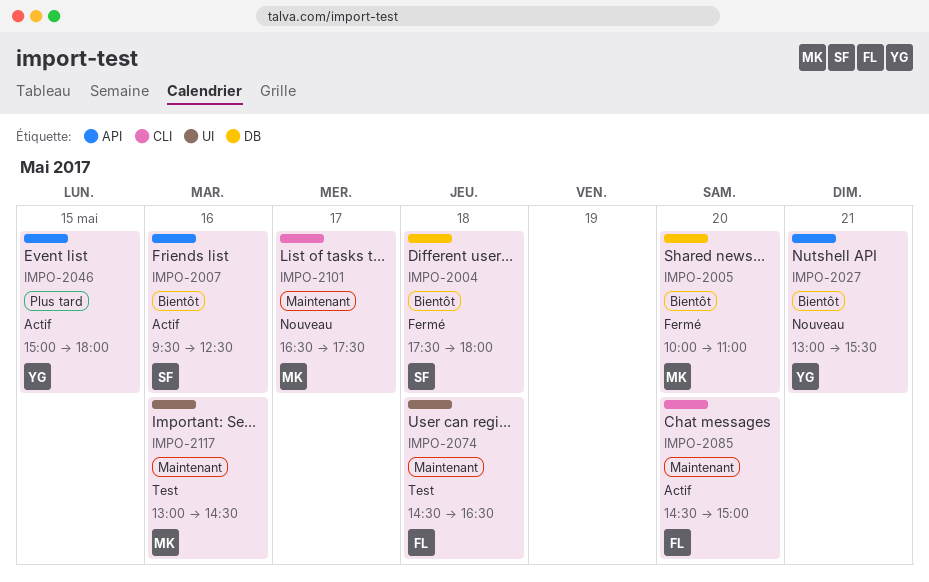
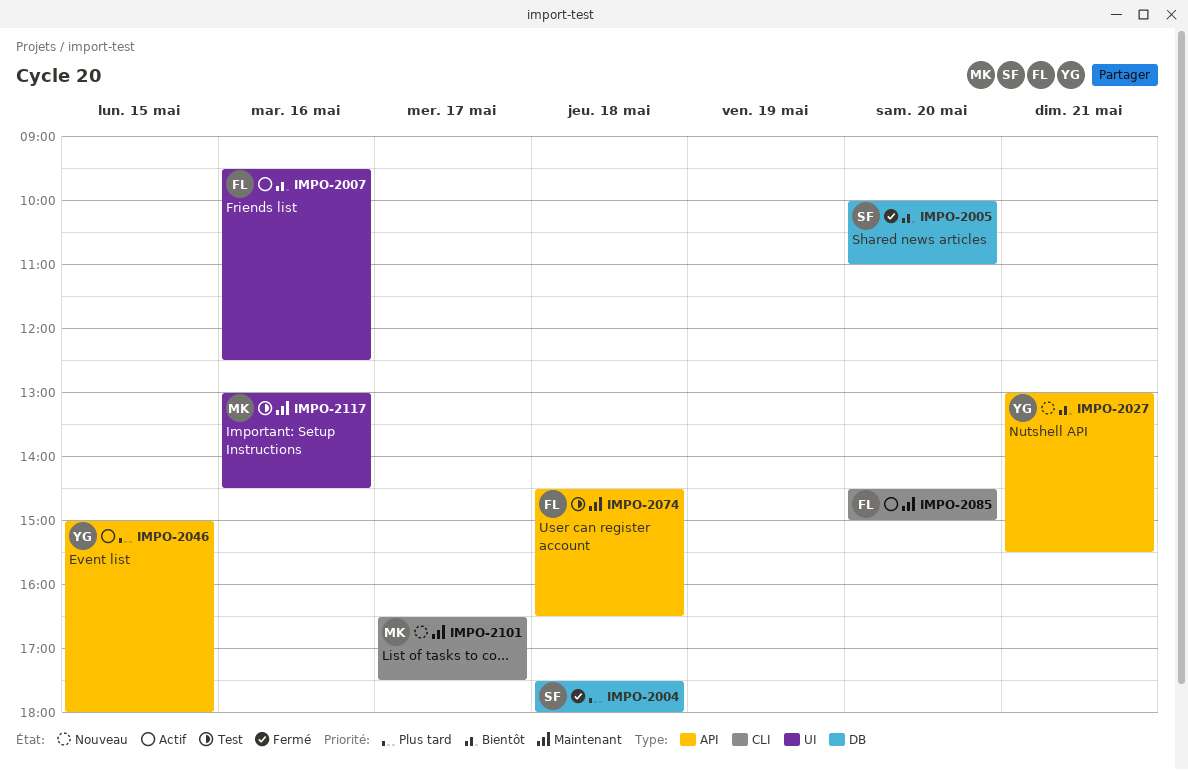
IMPO-2004, priority: Bientôt -> Plus tard
IMPO-2005, owner: MK -> SF
IMPO-2007, owner: SF -> FL
IMPO-2007, label: API -> UI
IMPO-2074, label: UI -> API

